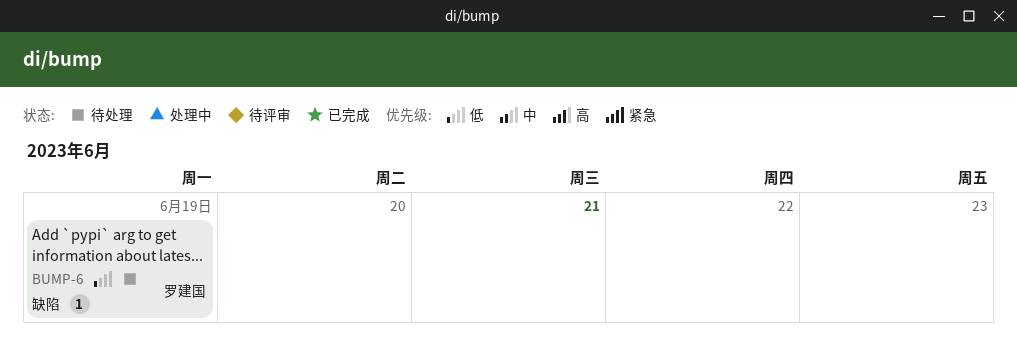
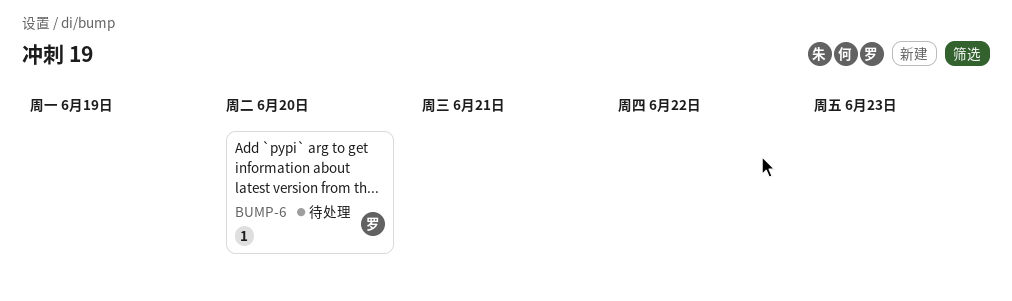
BUMP-6, due: Jun 19 -> Jun 20

